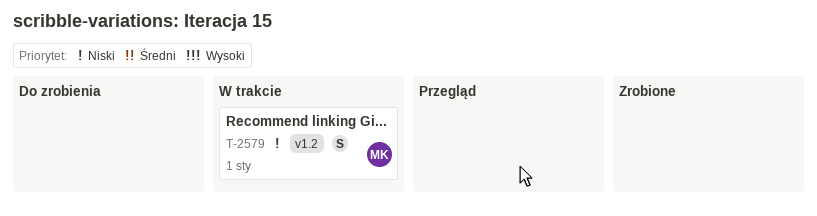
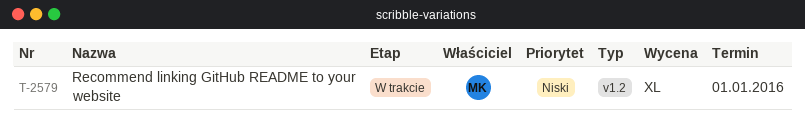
T-2579, estimate: S -> XL

